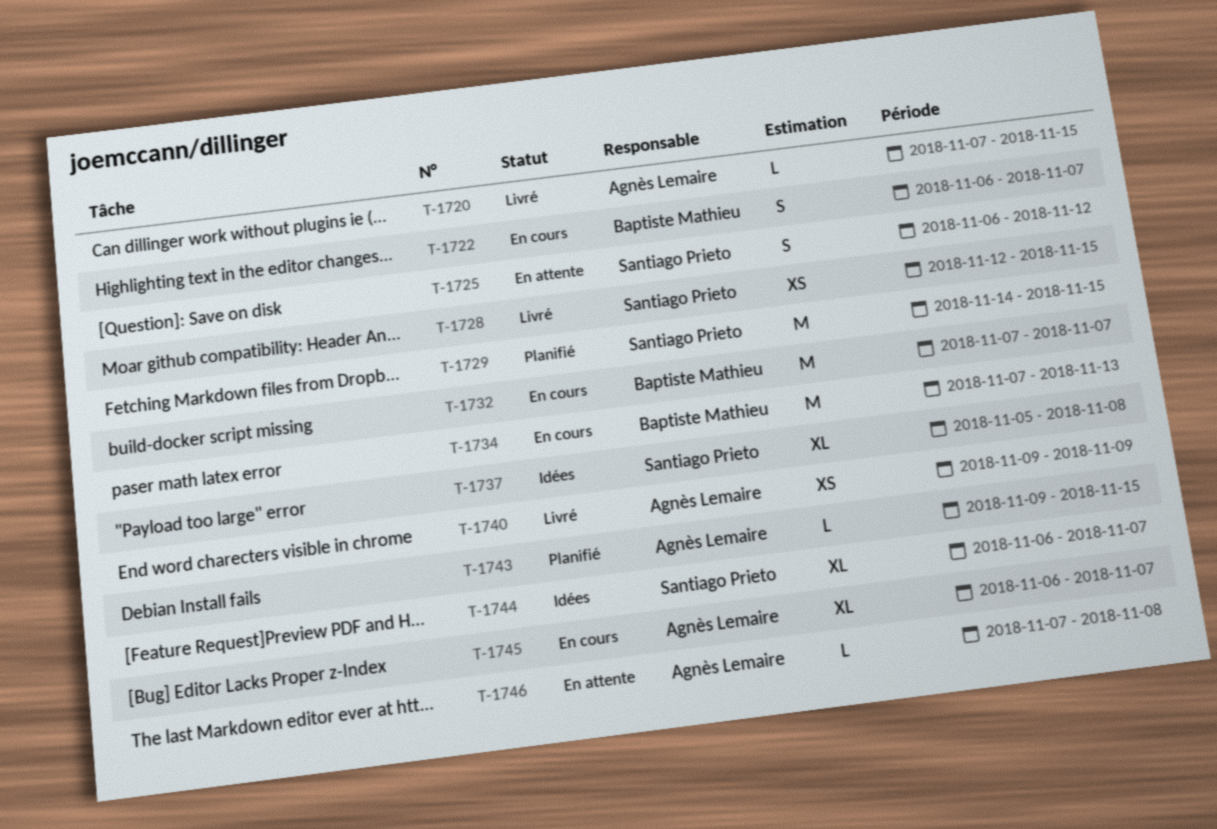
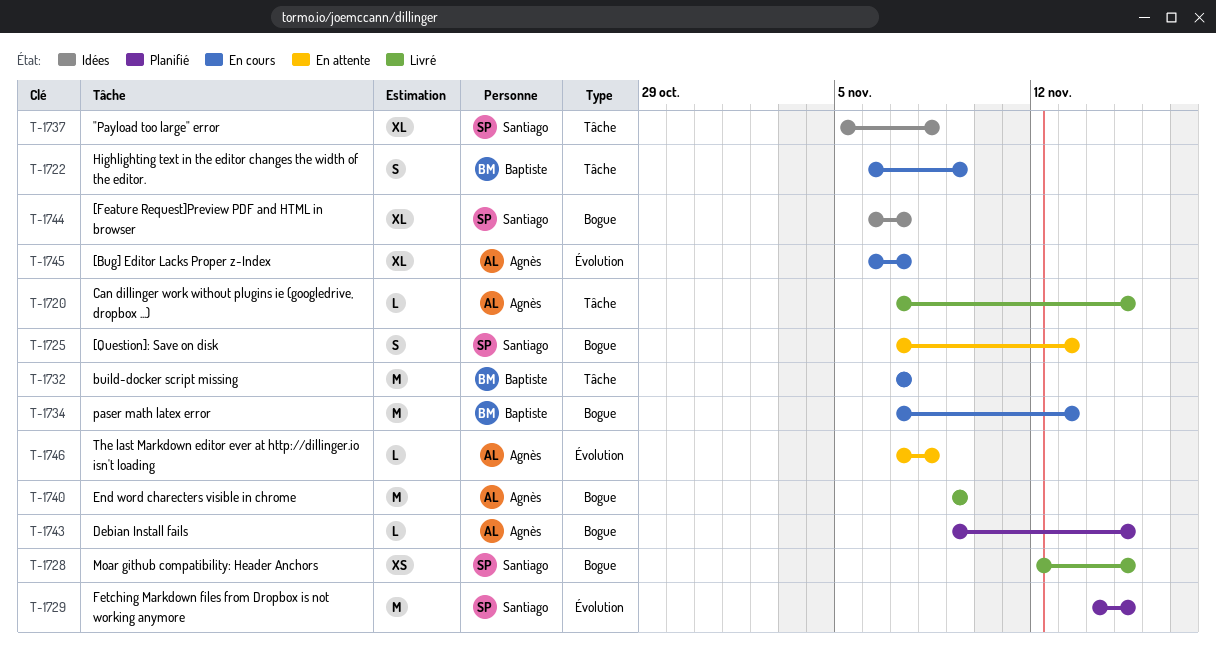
T-1722, due: Nov 7 -> Nov 9
T-1725, start: Nov 6 -> Nov 7
T-1725, due: Nov 12 -> Nov 13
T-1740, estimate: XS -> M

